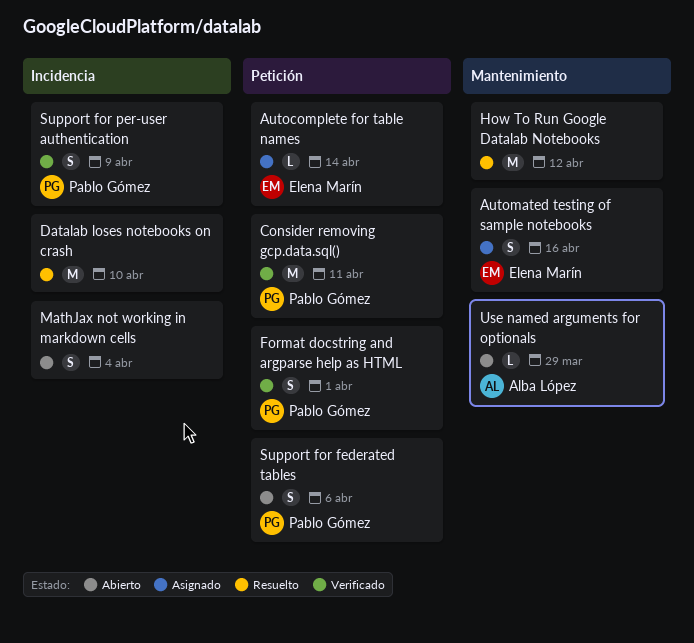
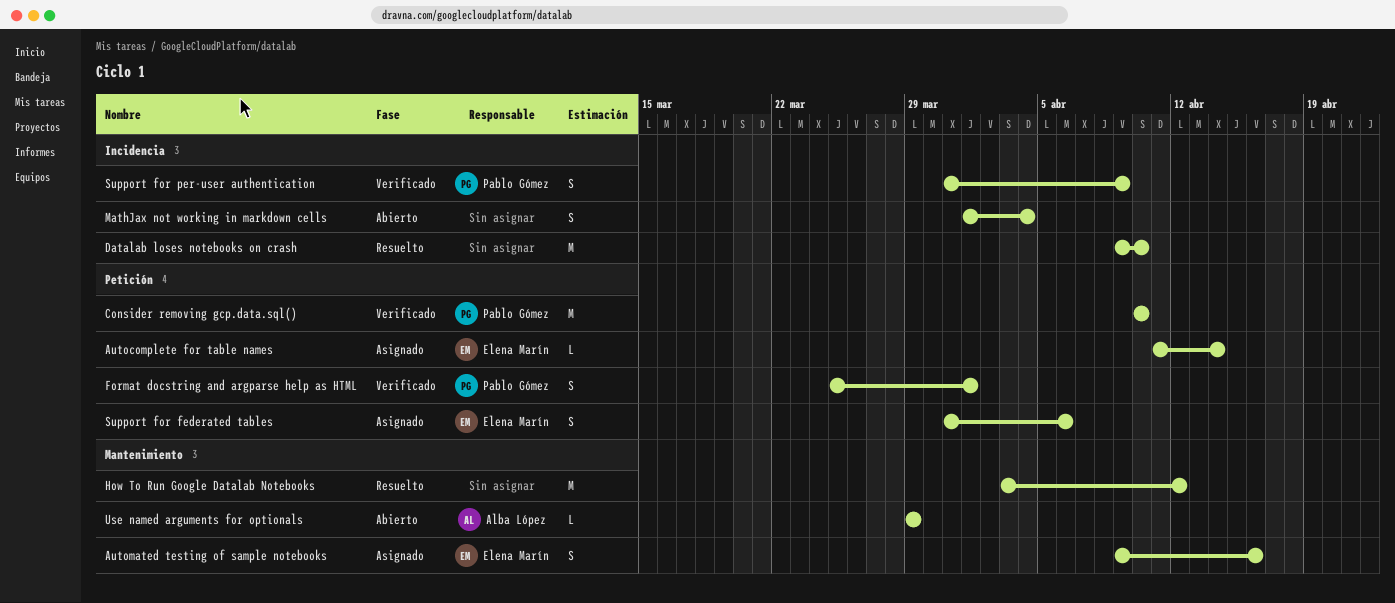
Consider removing gcp.data.sql(), due: Apr 11 -> Apr 10
Support for federated tables, status: Abierto -> Asignado
Support for federated tables, owner: Pablo Gómez -> Elena Marín

